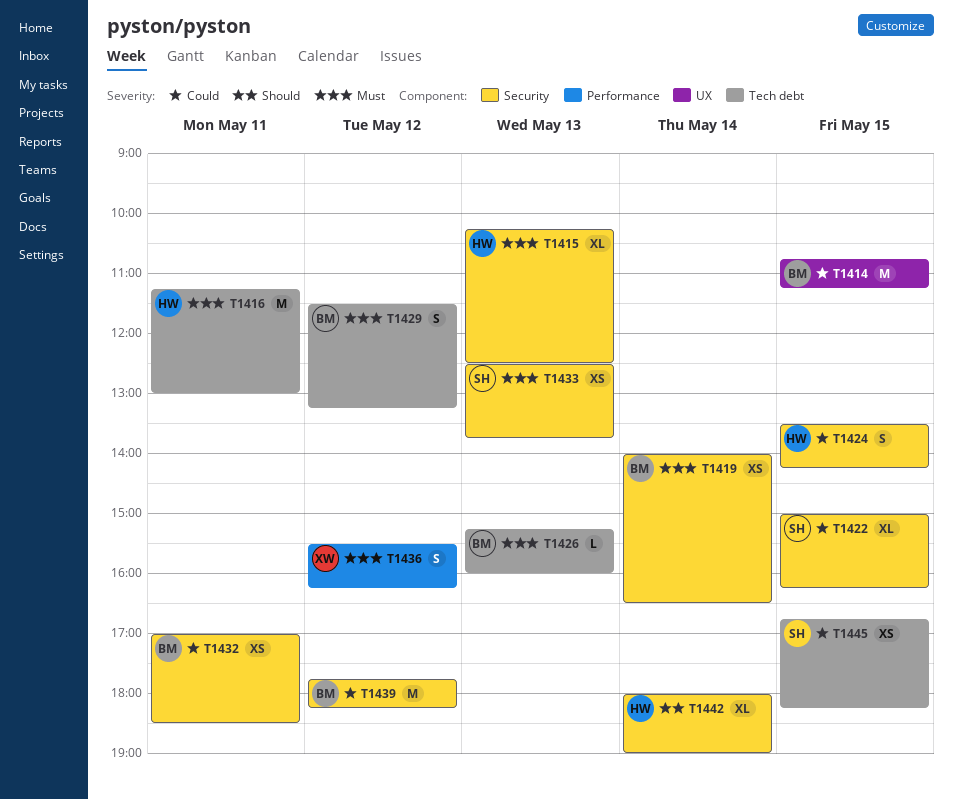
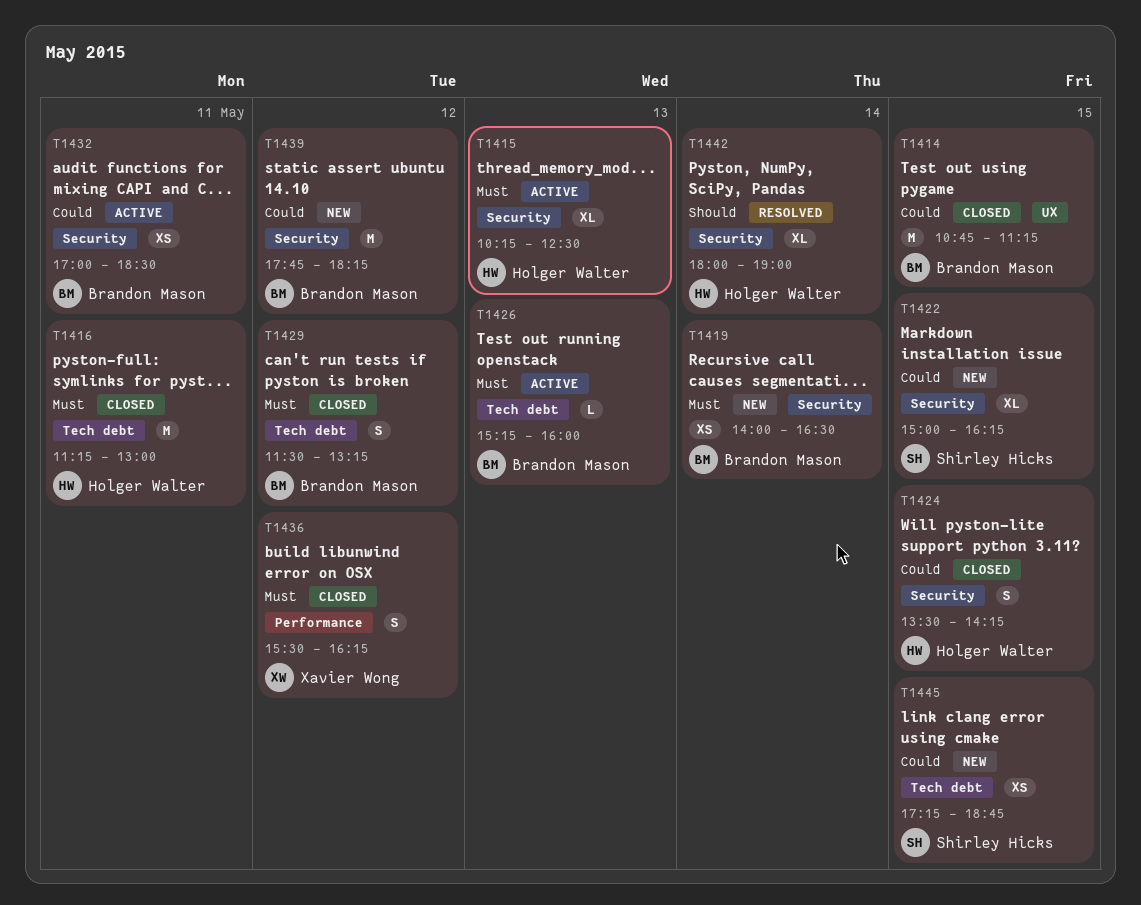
T1433: present -> none
T1445, begins: 16:45 -> 17:15
T1445, ends: 18:15 -> 18:45

